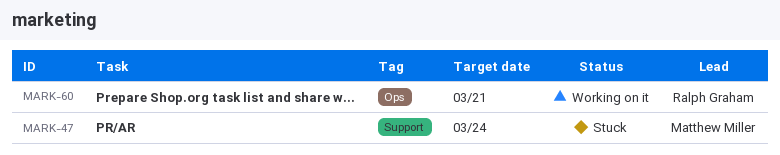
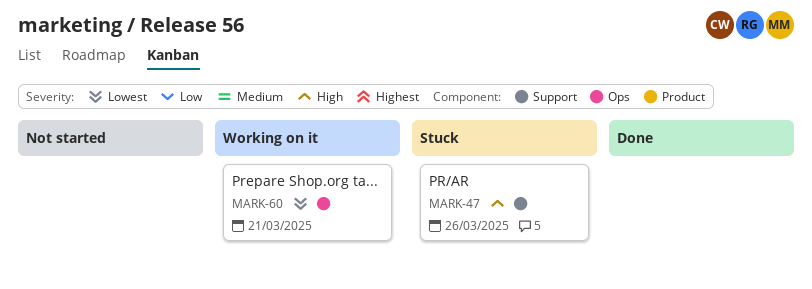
MARK-47, due: Mar 24 -> Mar 26

